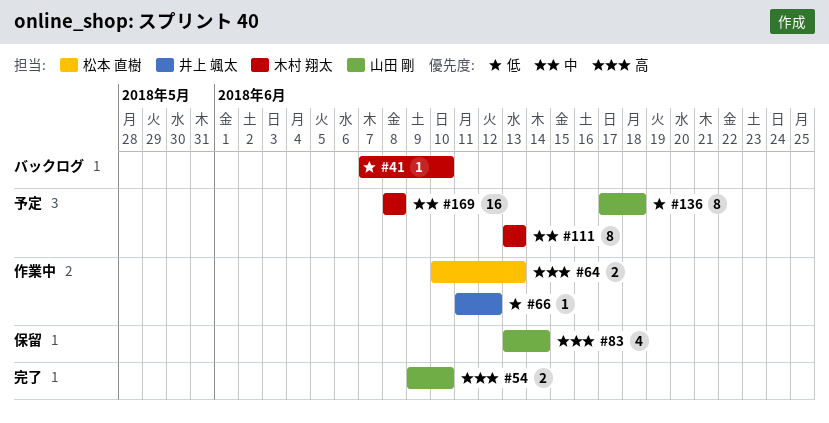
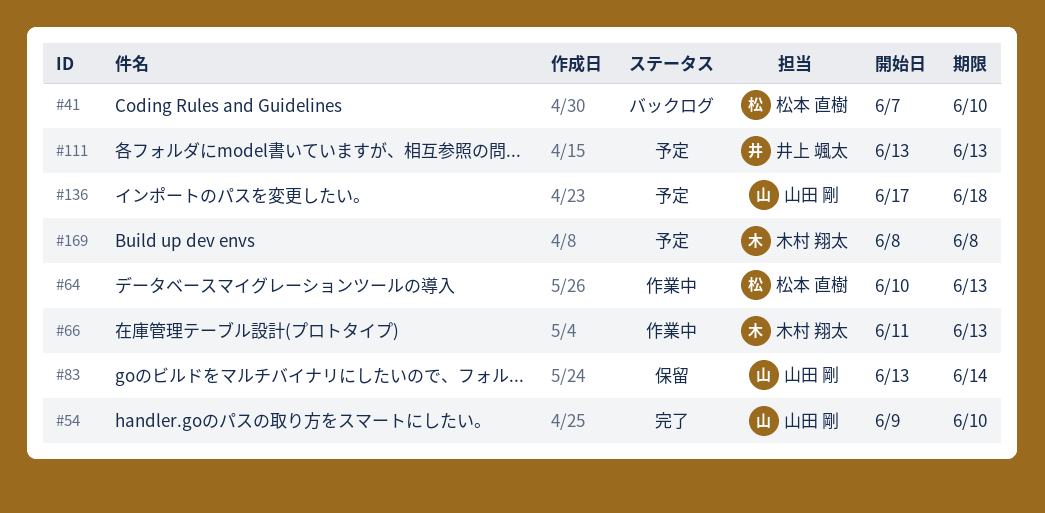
#41, owner: 木村 翔太 -> 松本 直樹
#66, owner: 井上 颯太 -> 木村 翔太
#66, due: Jun 12 -> Jun 13
#111, owner: 木村 翔太 -> 井上 颯太

